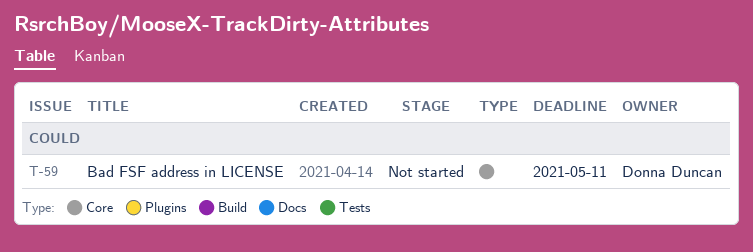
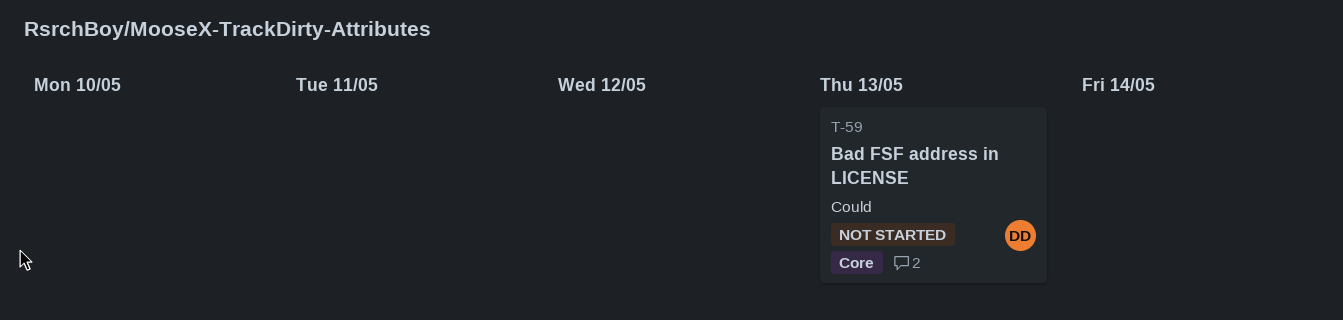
T-59, due: May 11 -> May 13

